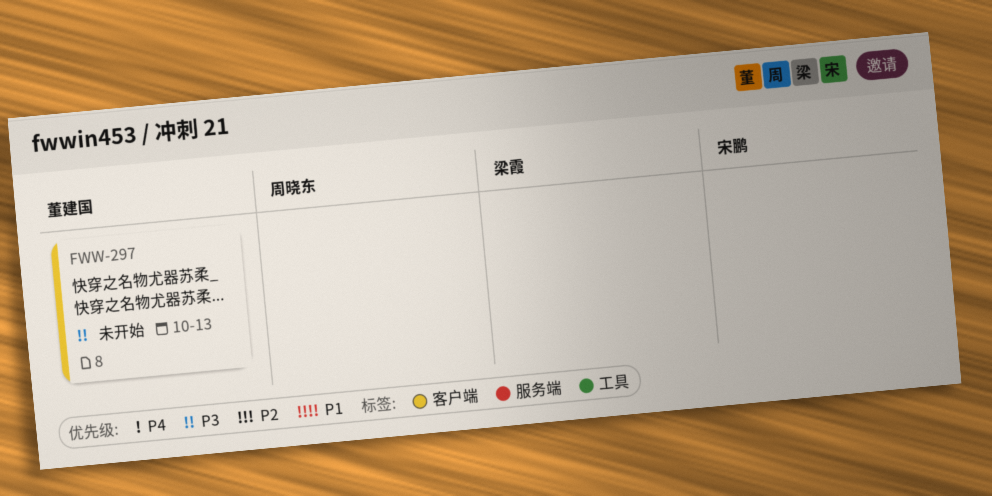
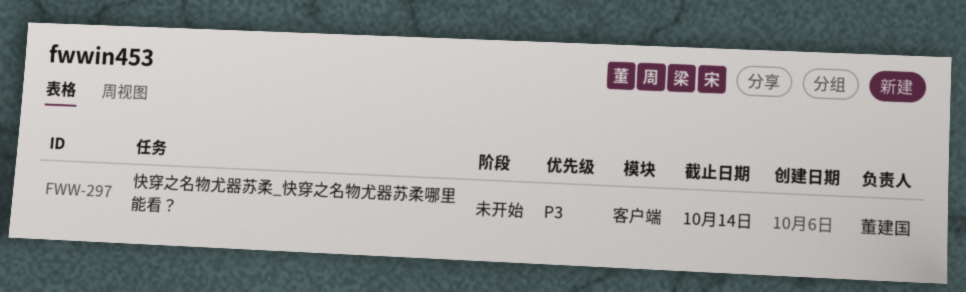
FWW-297, due: Oct 13 -> Oct 14

